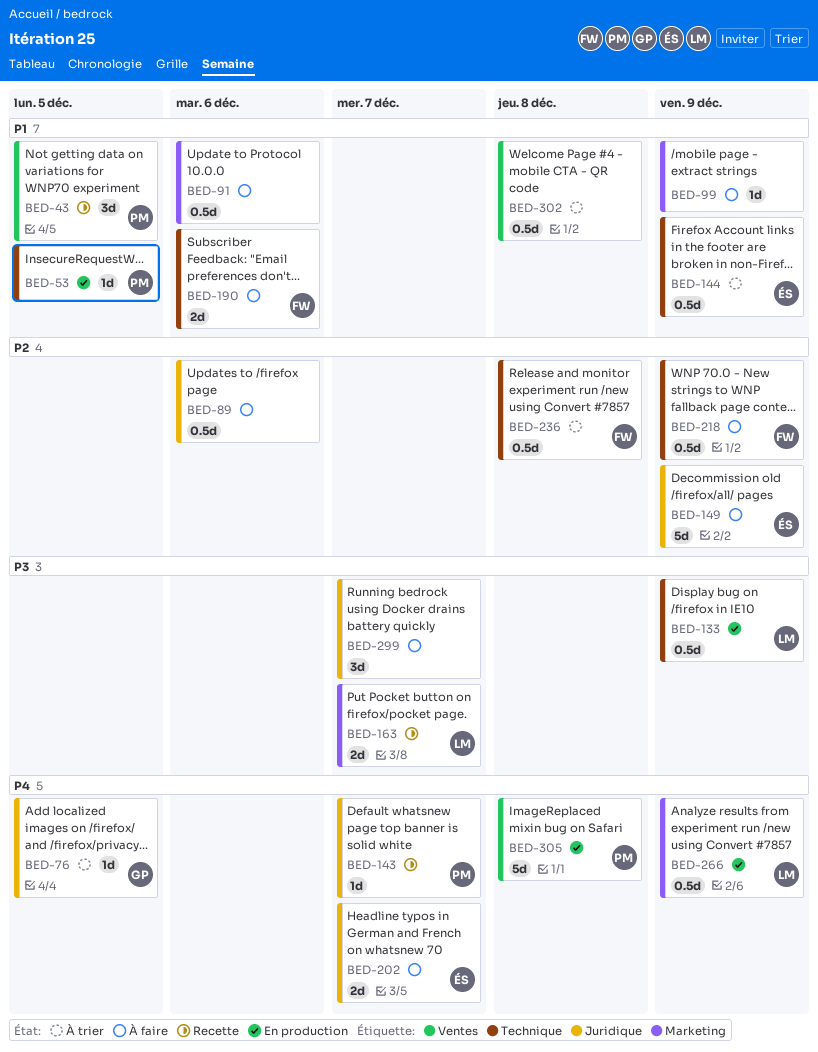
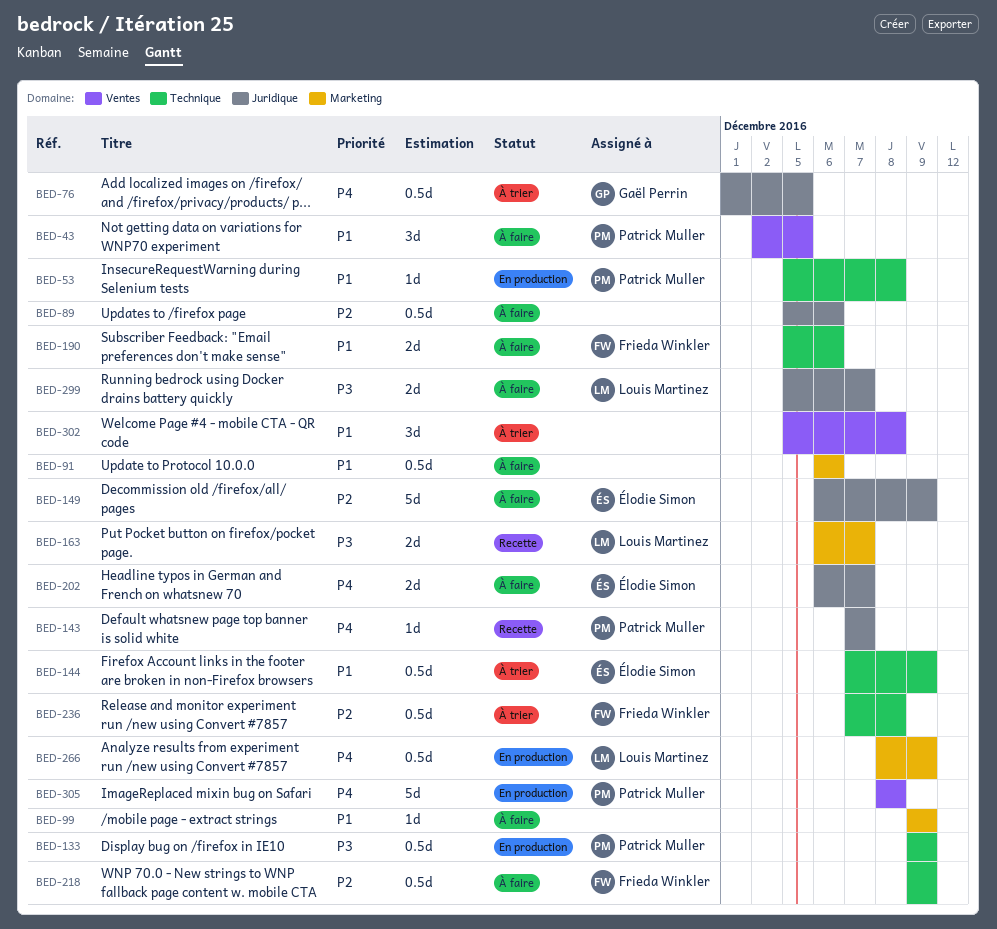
BED-43, status: Recette -> À faire
BED-53, due: Dec 5 -> Dec 8
BED-76, estimate: 1d -> 0.5d
BED-133, owner: Louis Martinez -> Patrick Muller
BED-299, owner: none -> Louis Martinez
BED-299, estimate: 3d -> 2d
BED-302, estimate: 0.5d -> 3d

